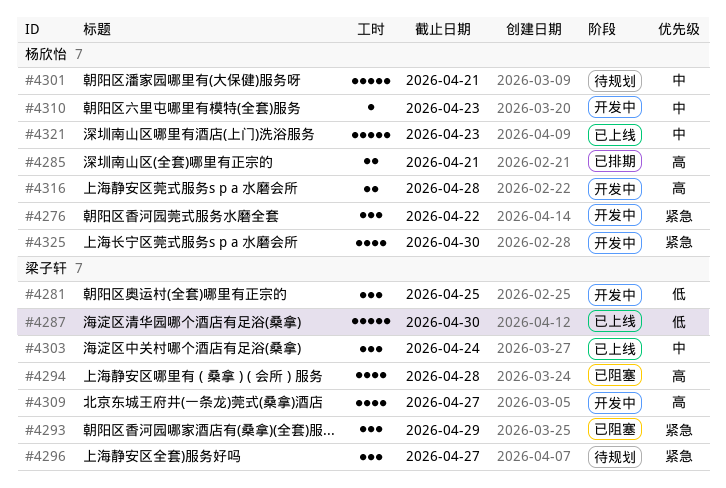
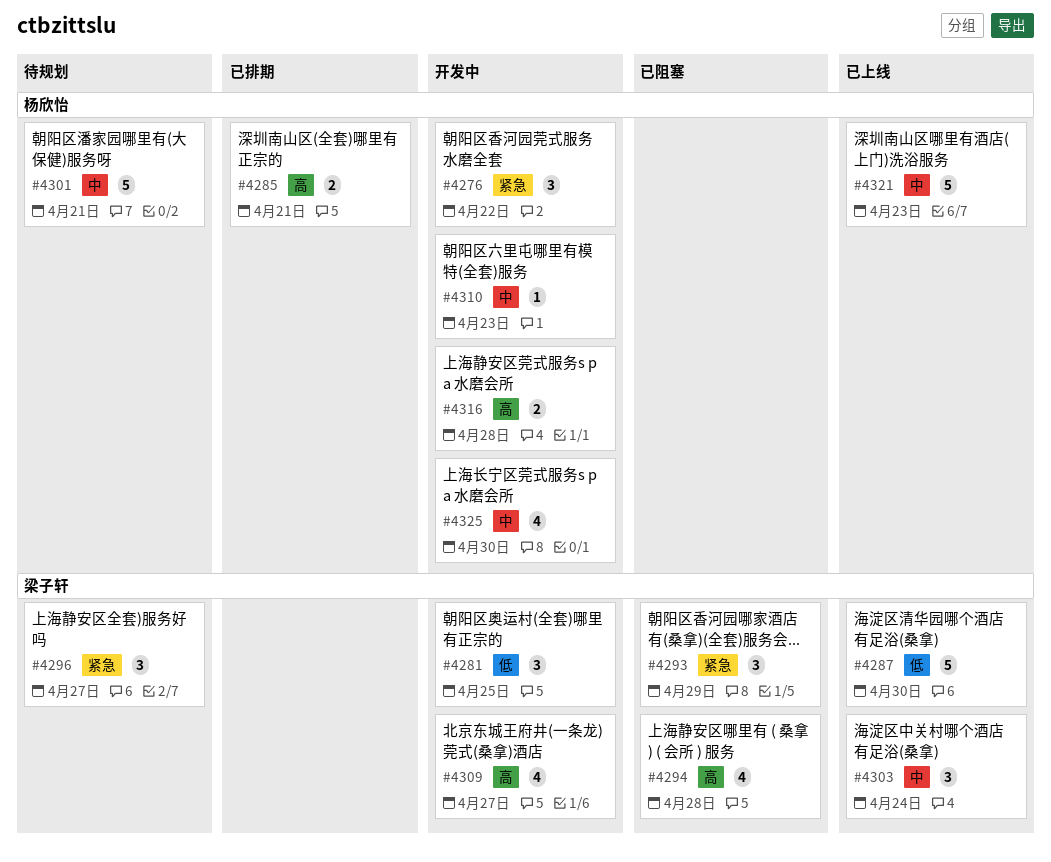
#4325, priority: 紧急 -> 中

